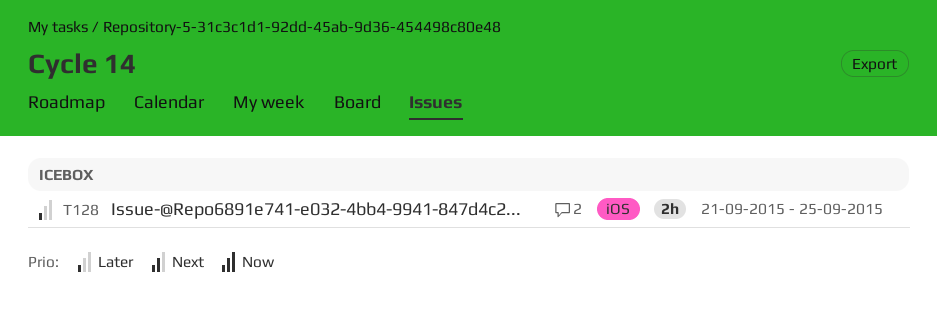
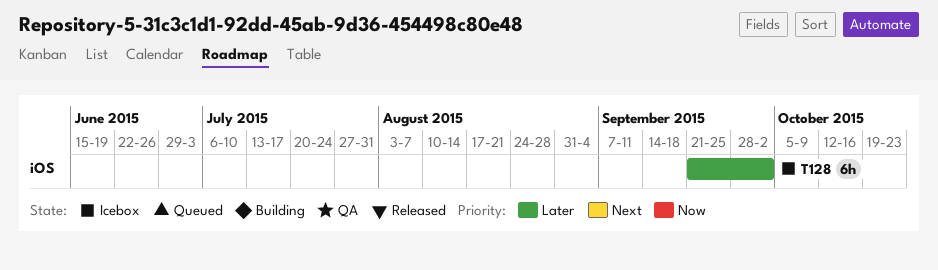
T128, estimate: 2h -> 6h
T128, due: Sep 25 -> Oct 2

